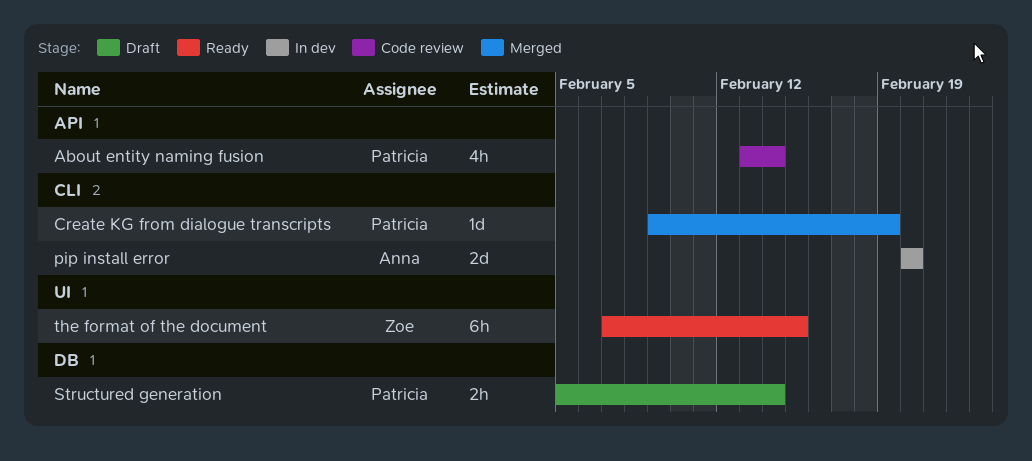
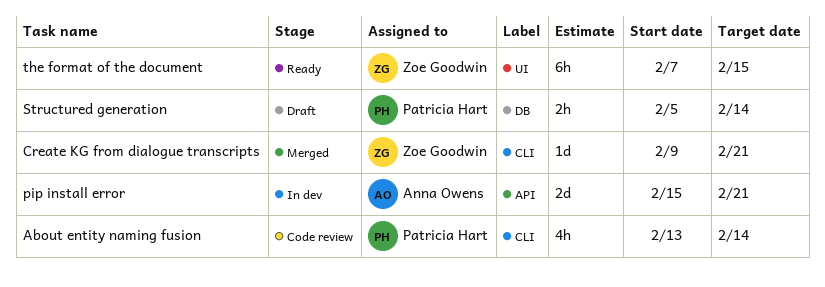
About entity naming fusion, label: API -> CLI
Create KG from dialogue transcripts, owner: Patricia Hart -> Zoe Goodwin
Create KG from dialogue transcripts, due: Feb 19 -> Feb 21
pip install error, label: CLI -> API
pip install error, start: Feb 20 -> Feb 15
pip install error, due: Feb 20 -> Feb 21

